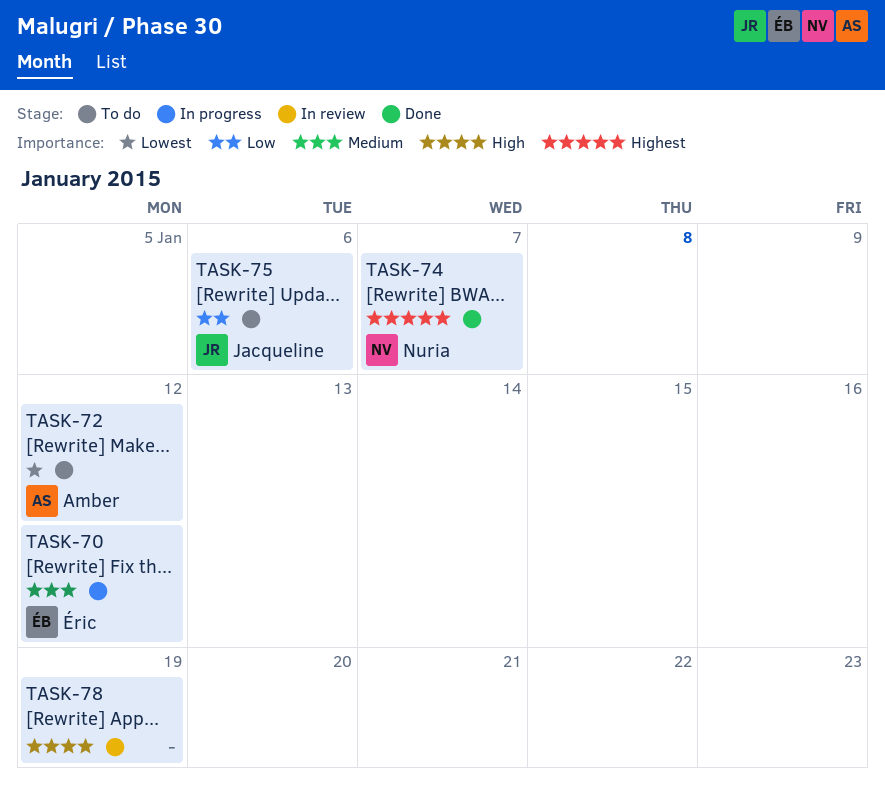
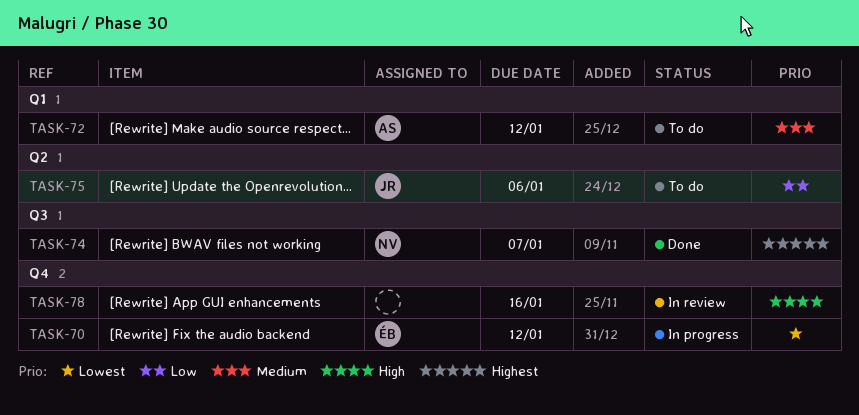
TASK-70, priority: Medium -> Lowest
TASK-72, priority: Lowest -> Medium
TASK-78, due: Jan 19 -> Jan 16

